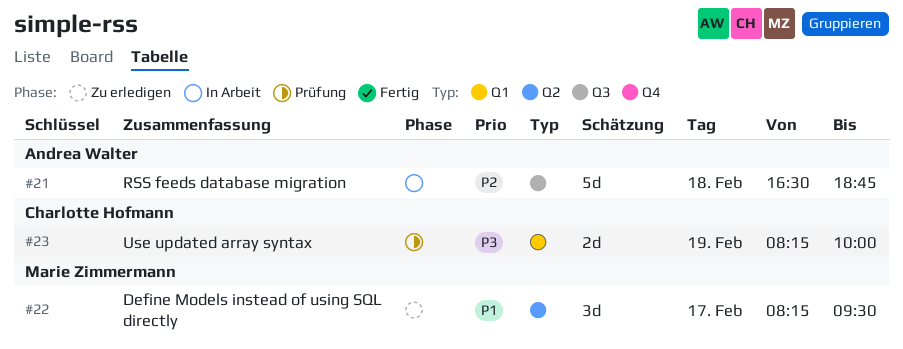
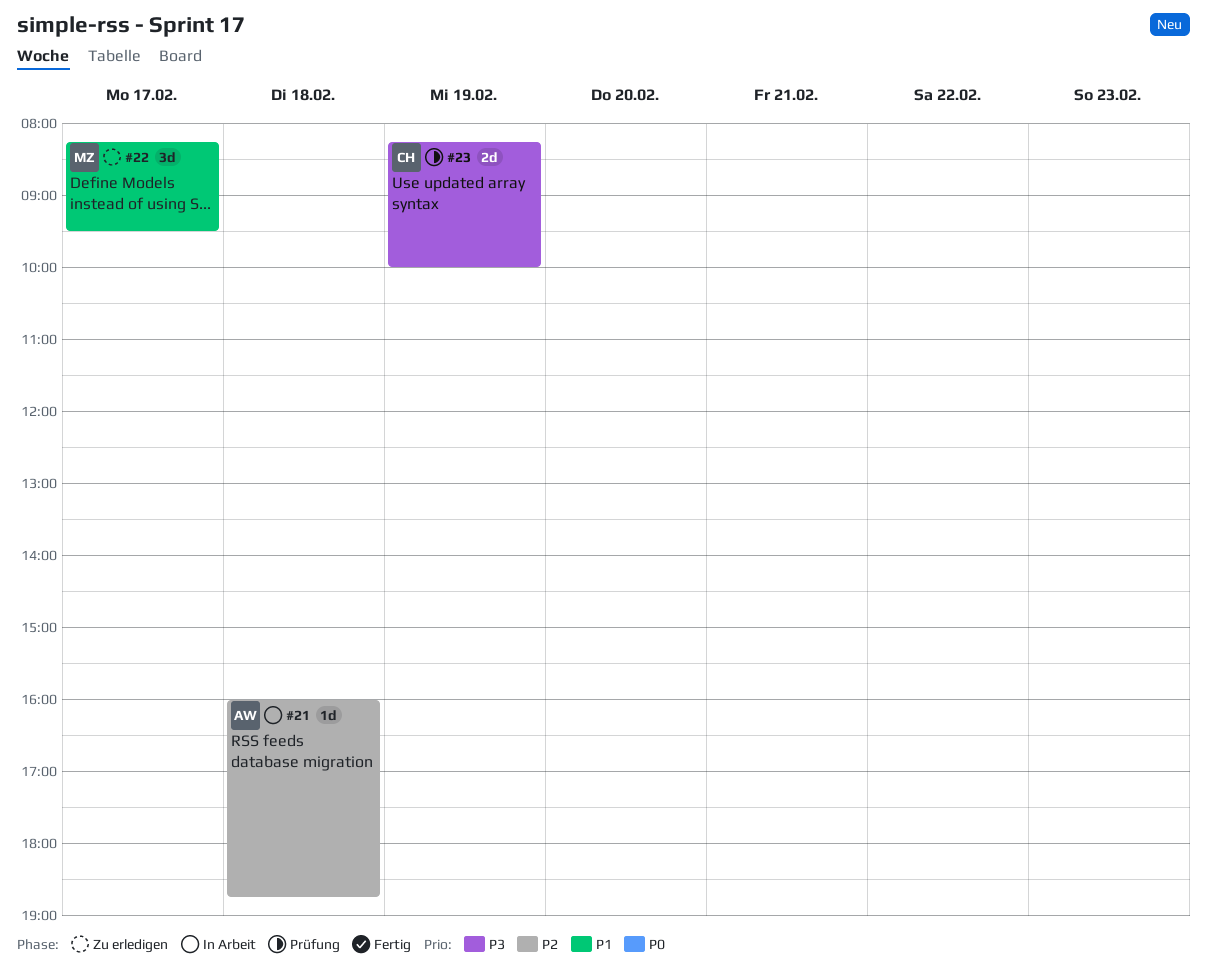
#21, estimate: 5d -> 1d
#21, begins: 16:30 -> 16:00

